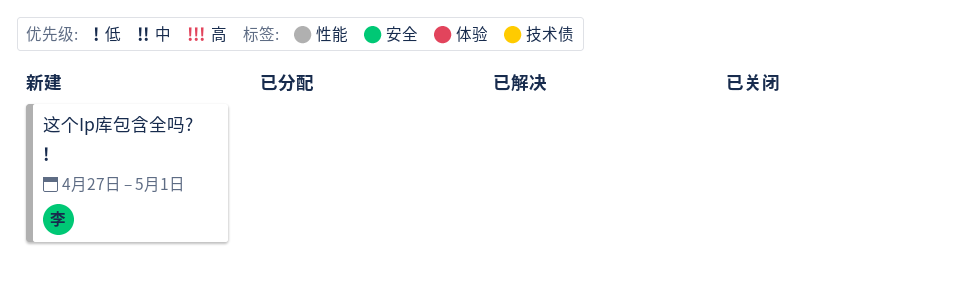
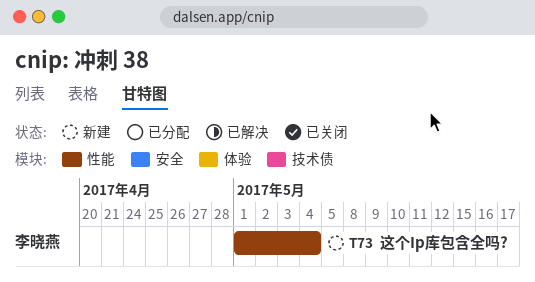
这个Ip库包含全吗?, start: Apr 27 -> May 1
这个Ip库包含全吗?, due: May 1 -> May 4

